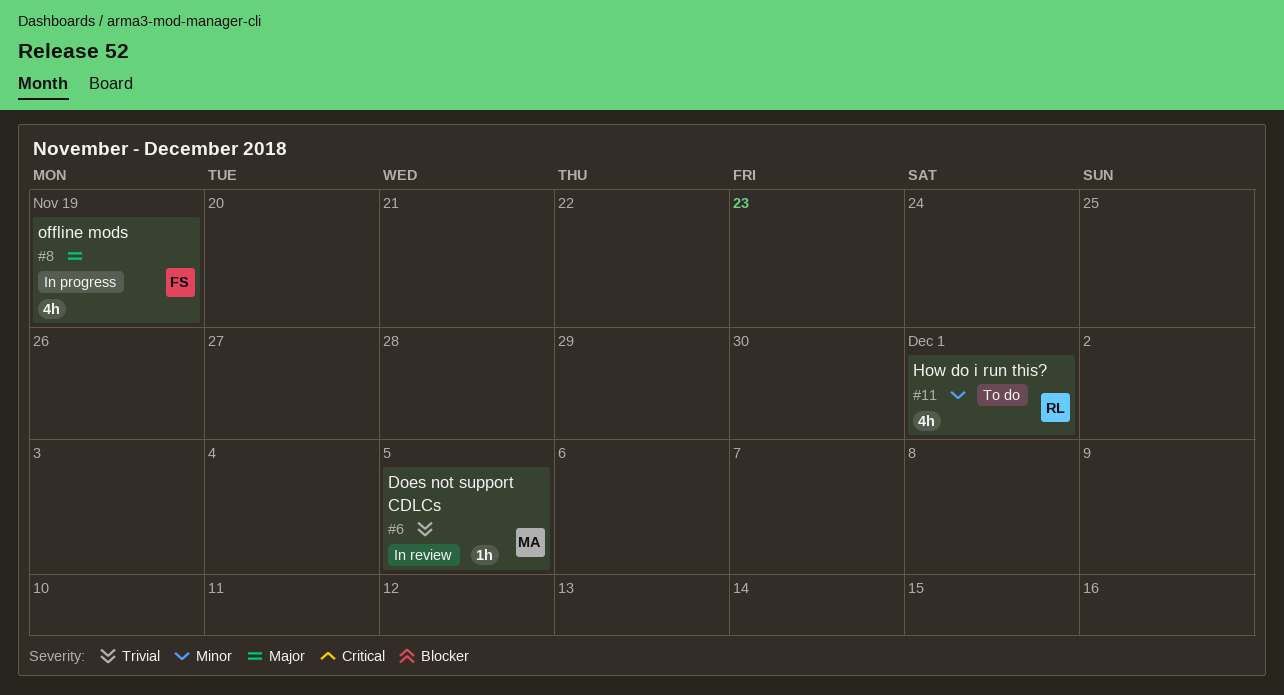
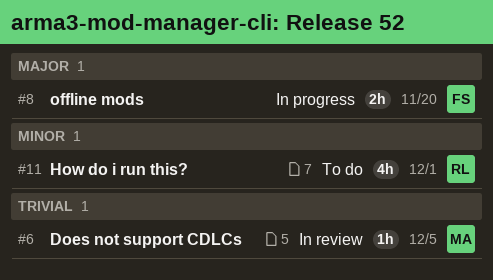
#8, estimate: 4h -> 2h
#8, due: Nov 19 -> Nov 20

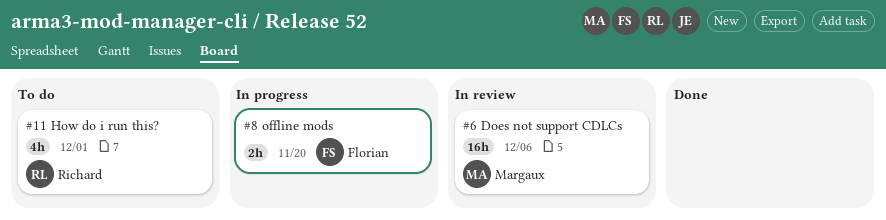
#6, estimate: 1h -> 16h
#6, due: Dec 5 -> Dec 6

